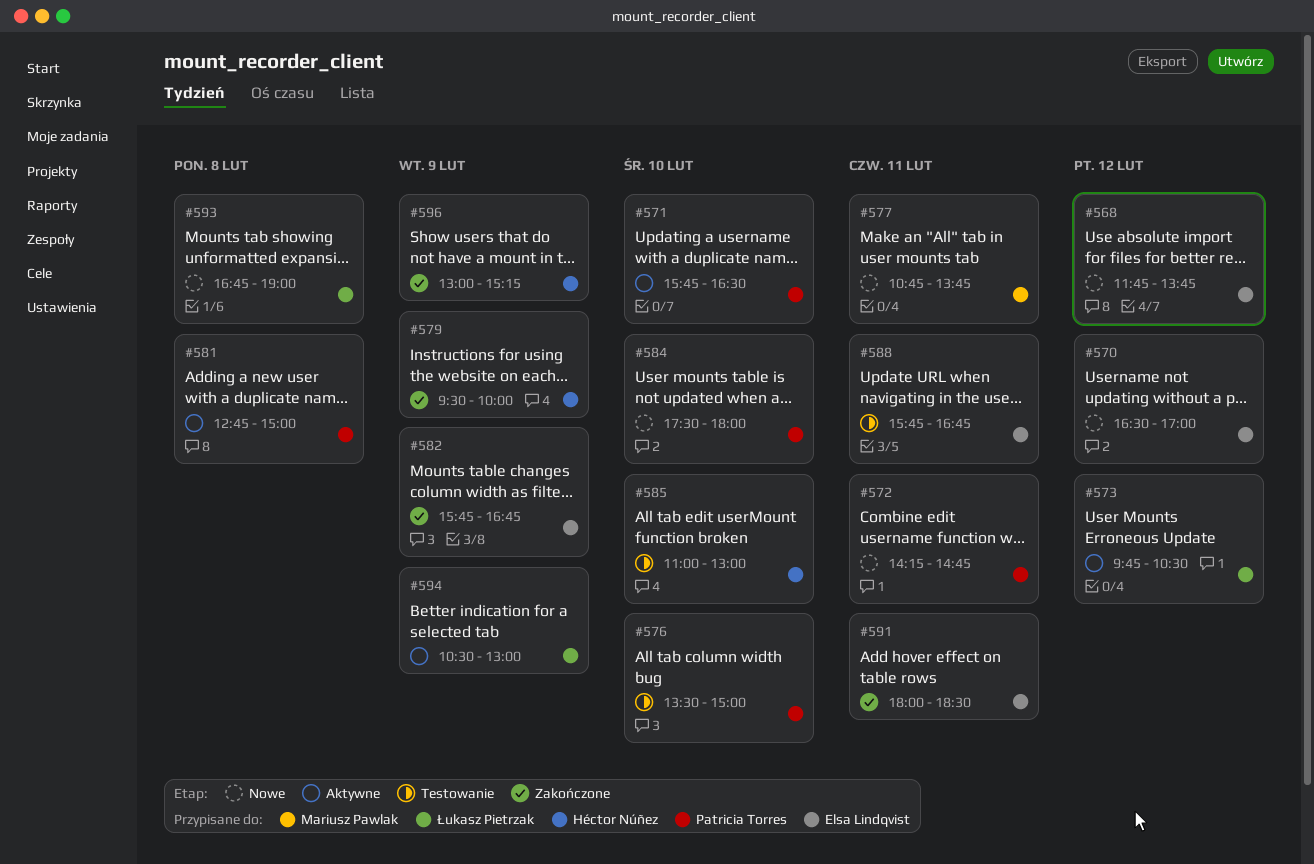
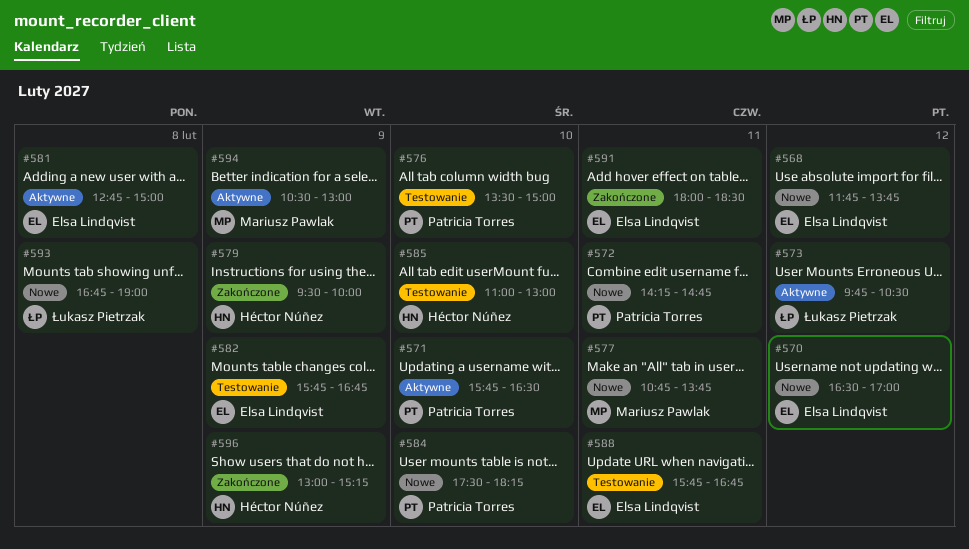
#581, owner: Patricia Torres -> Elsa Lindqvist
#582, status: Zakończone -> Testowanie
#584, ends: 18:00 -> 18:15
#594, owner: Łukasz Pietrzak -> Mariusz Pawlak

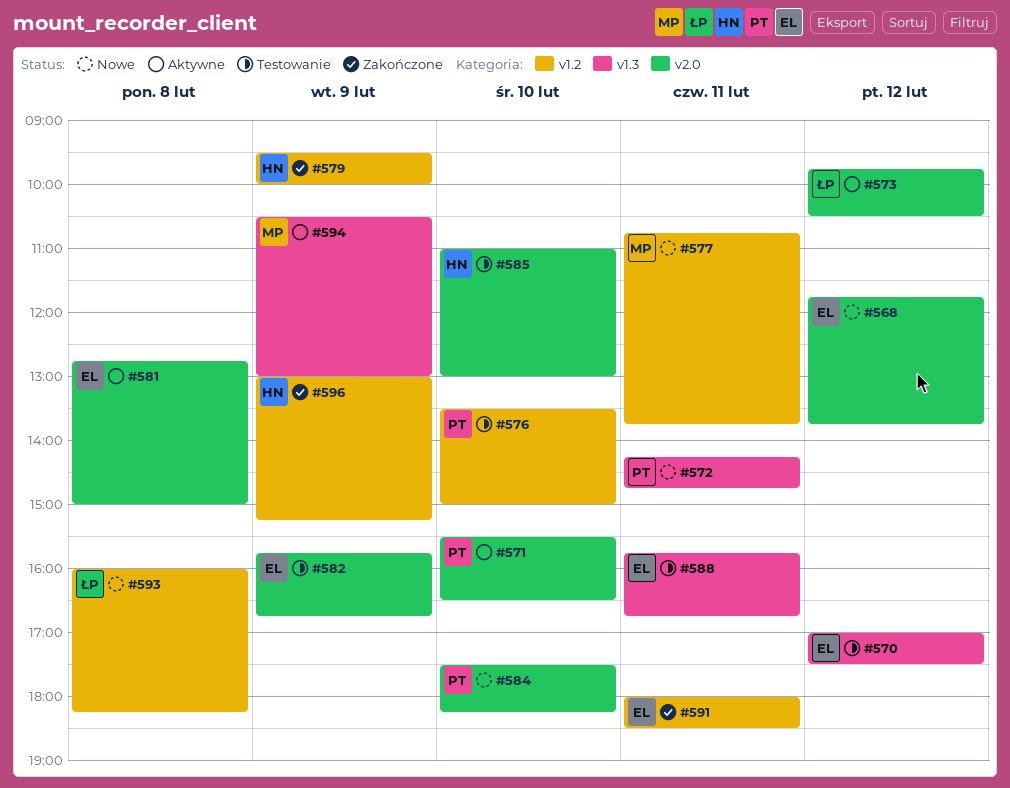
#570, status: Nowe -> Testowanie
#570, begins: 16:30 -> 17:00
#570, ends: 17:00 -> 17:30
#571, begins: 15:45 -> 15:30
#593, begins: 16:45 -> 16:00
#593, ends: 19:00 -> 18:15

